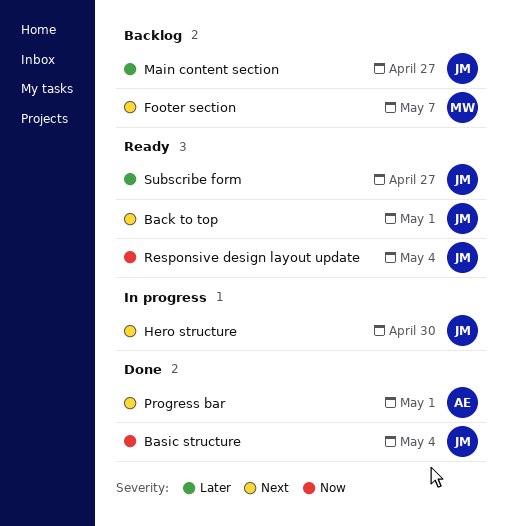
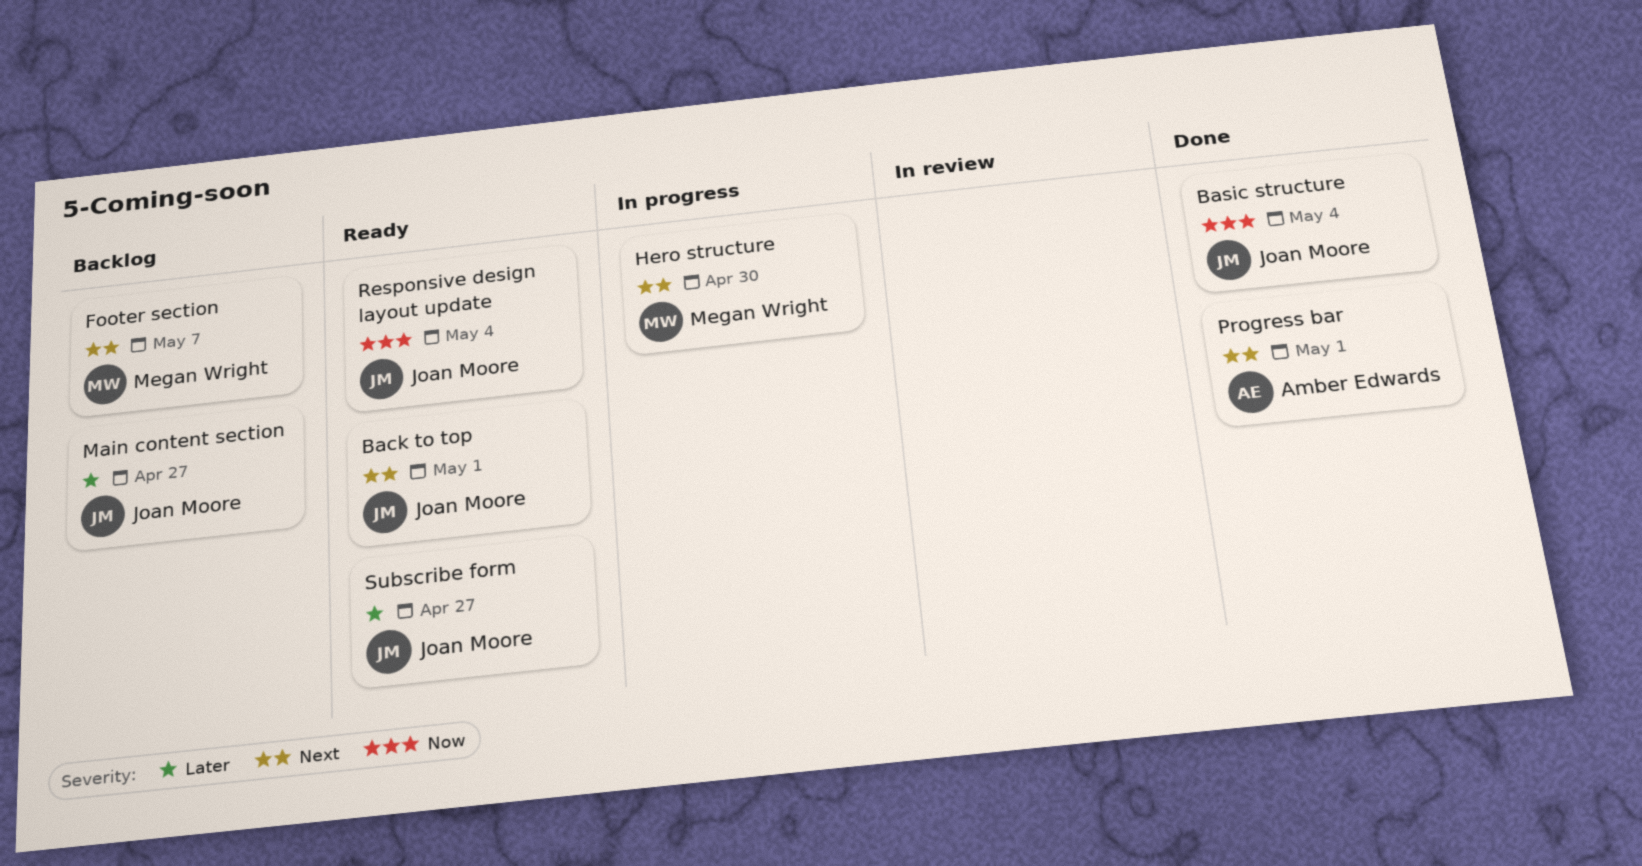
Hero structure, owner: Joan Moore -> Megan Wright

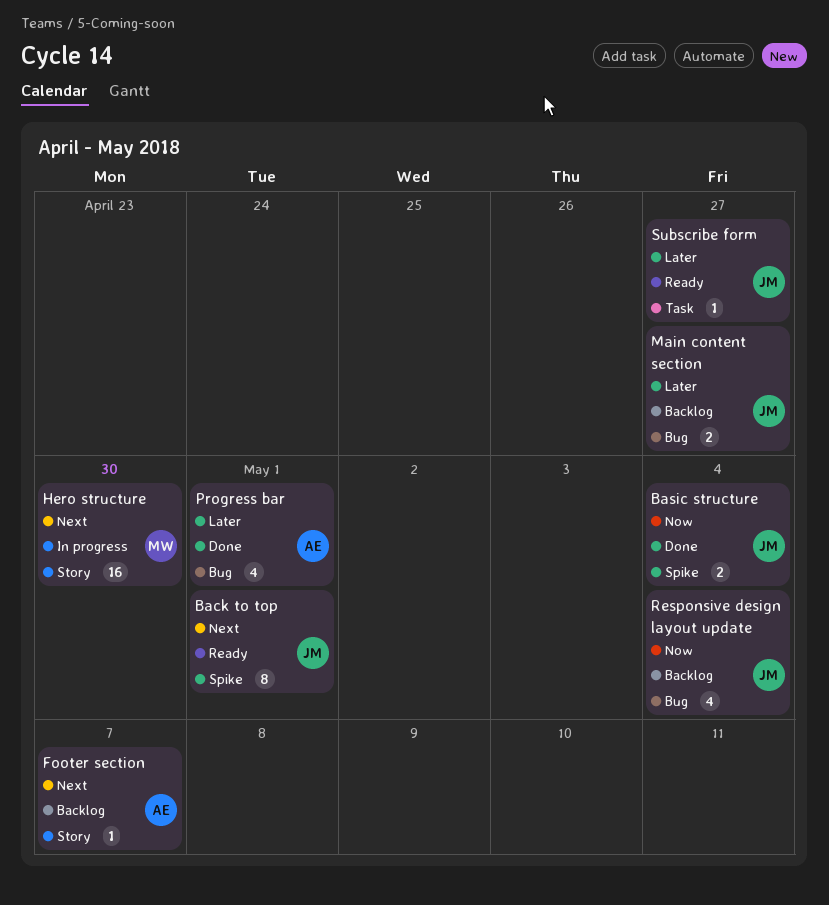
Footer section, owner: Megan Wright -> Amber Edwards
Progress bar, priority: Next -> Later
Responsive design layout update, status: Ready -> Backlog

